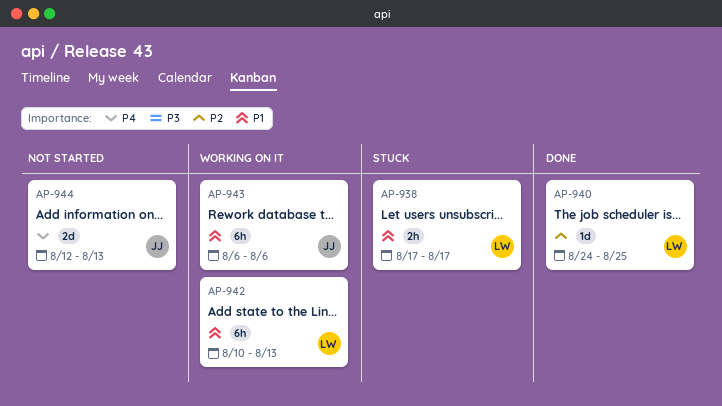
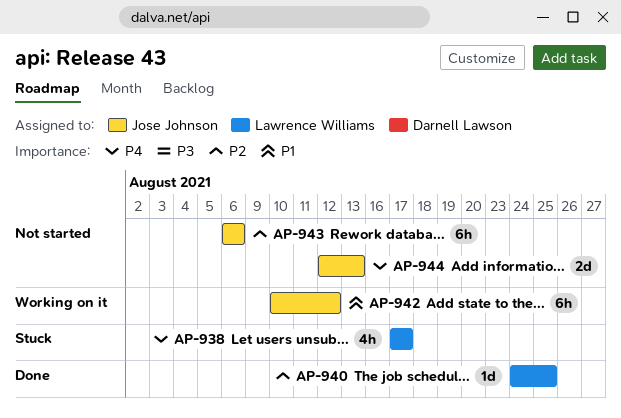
AP-938, priority: P1 -> P4
AP-938, estimate: 2h -> 4h
AP-942, owner: Lawrence Williams -> Jose Johnson
AP-942, due: Aug 13 -> Aug 12
AP-943, status: Working on it -> Not started
AP-943, priority: P1 -> P2

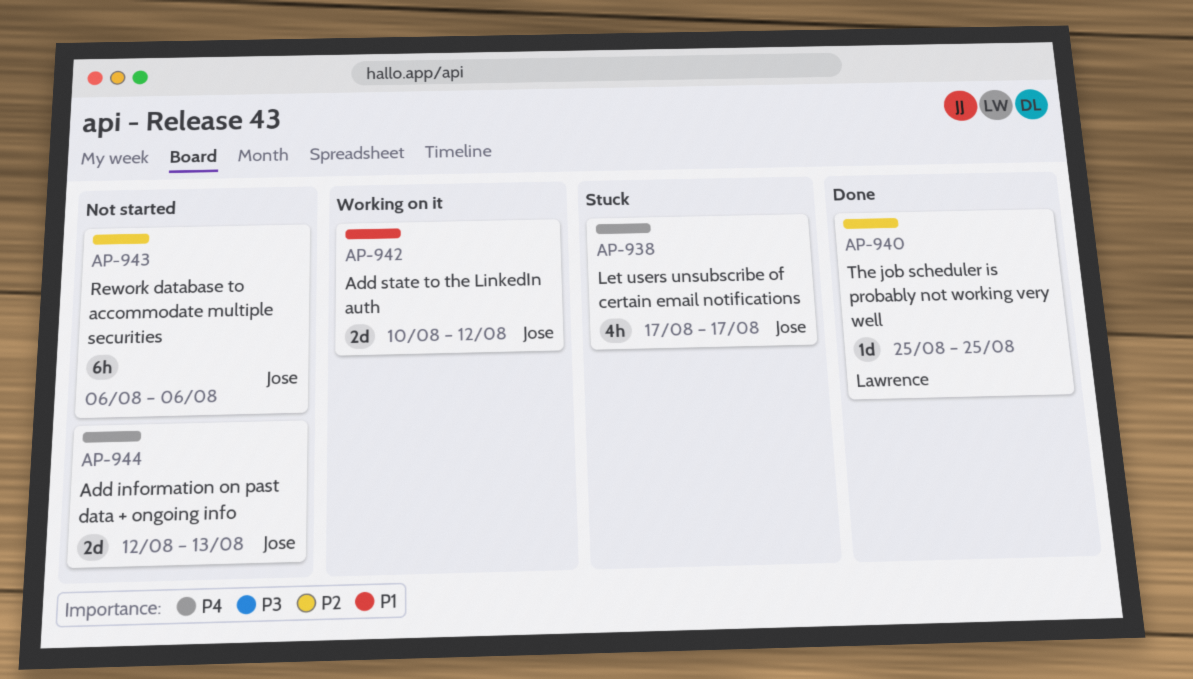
AP-938, owner: Lawrence Williams -> Jose Johnson
AP-940, start: Aug 24 -> Aug 25
AP-942, estimate: 6h -> 2d

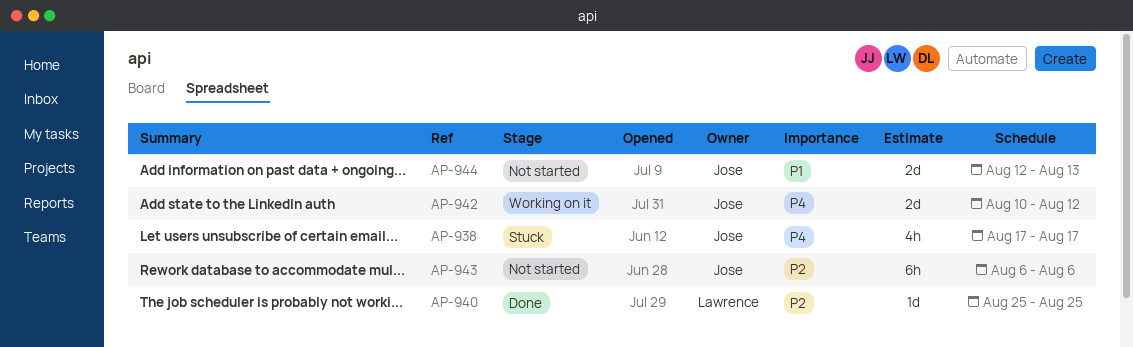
AP-942, priority: P1 -> P4
AP-944, priority: P4 -> P1

